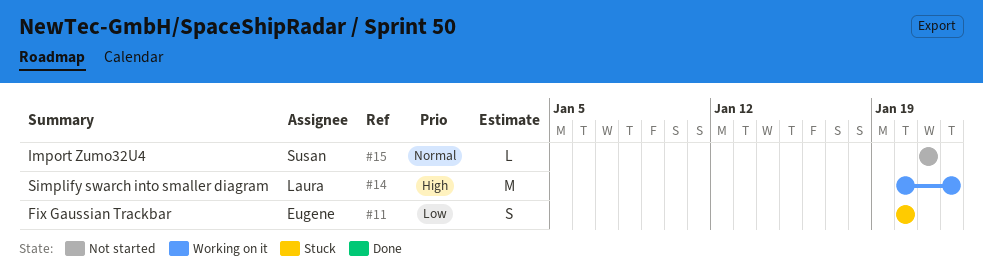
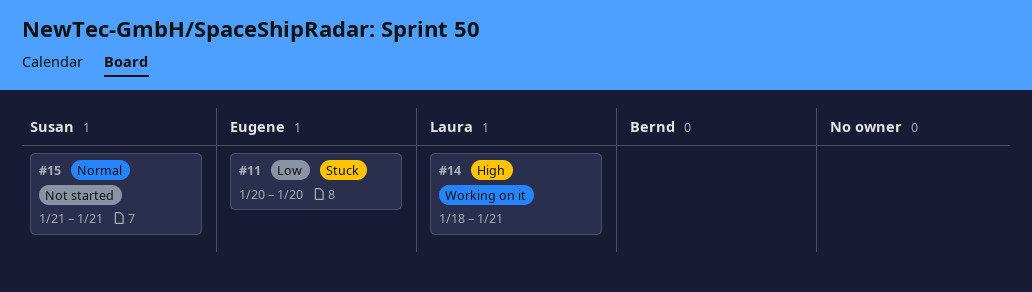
#14, start: Jan 20 -> Jan 18
#14, due: Jan 22 -> Jan 21

